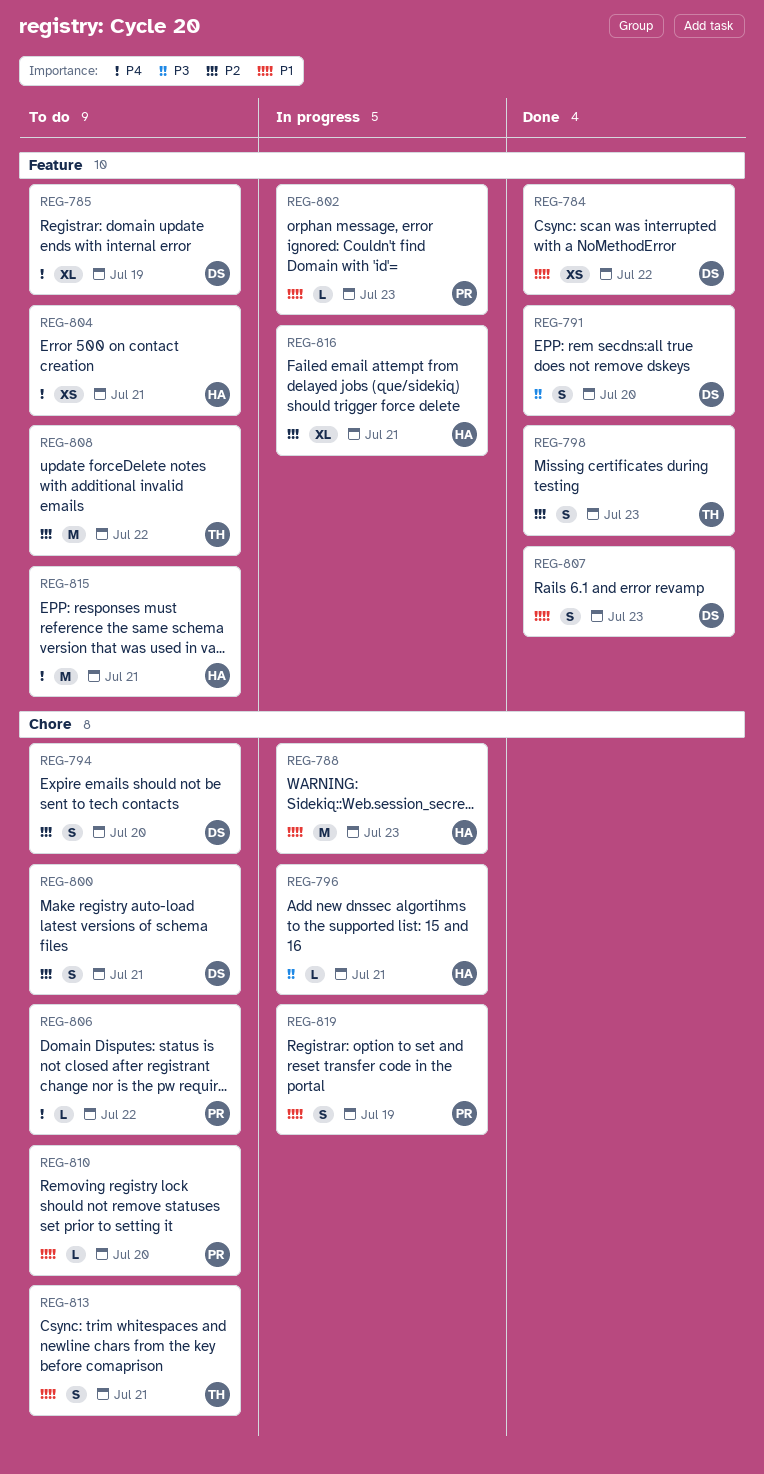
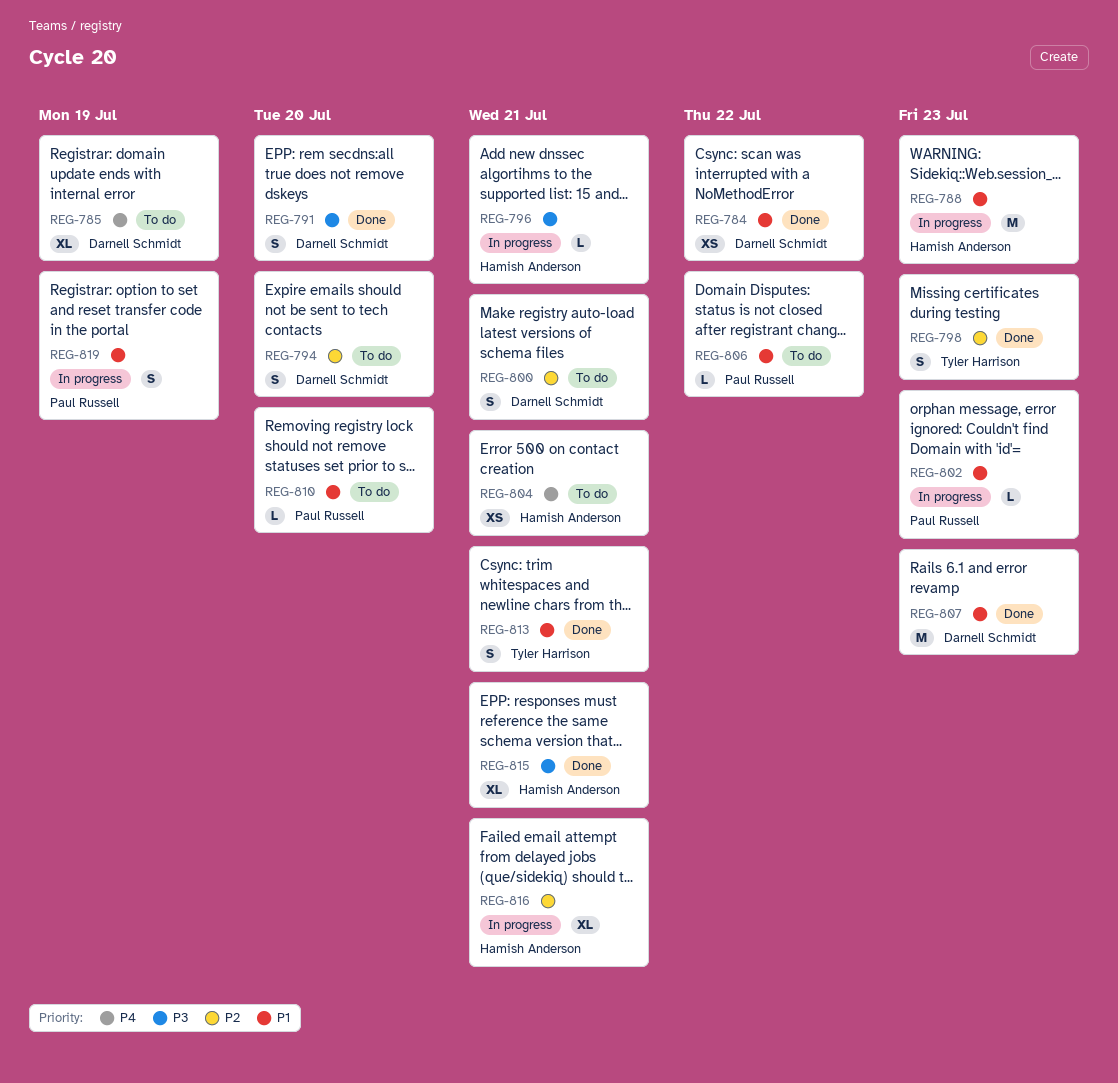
REG-806, priority: P4 -> P1
REG-807, estimate: S -> M
REG-808: present -> none
REG-813, status: To do -> Done
REG-815, status: To do -> Done
REG-815, priority: P4 -> P3
REG-815, estimate: M -> XL

